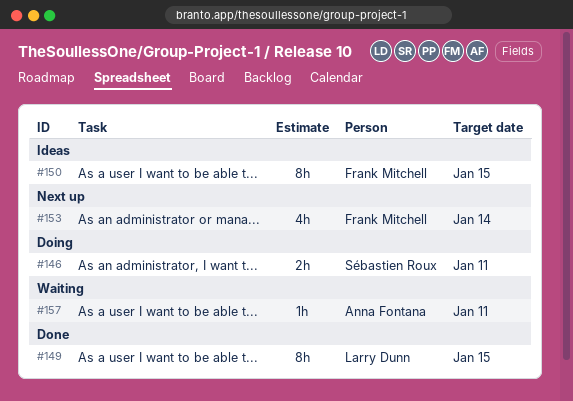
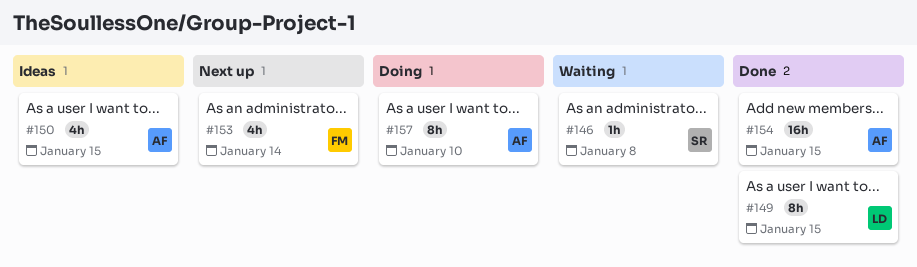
#146, status: Doing -> Waiting
#146, estimate: 2h -> 1h
#146, due: Jan 11 -> Jan 8
#150, owner: Frank Mitchell -> Anna Fontana
#150, estimate: 8h -> 4h
#154: none -> present
#157, status: Waiting -> Doing
#157, estimate: 1h -> 8h
#157, due: Jan 11 -> Jan 10

